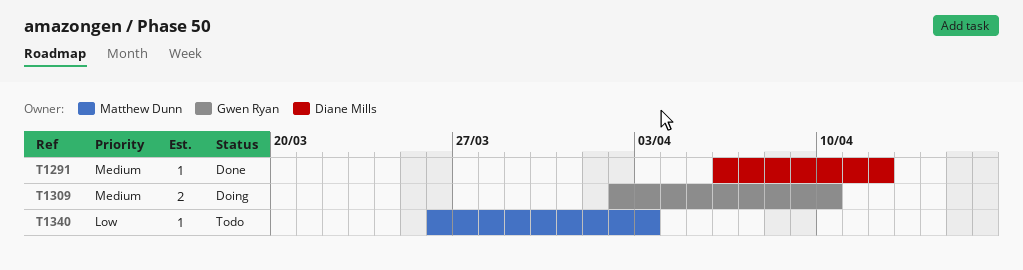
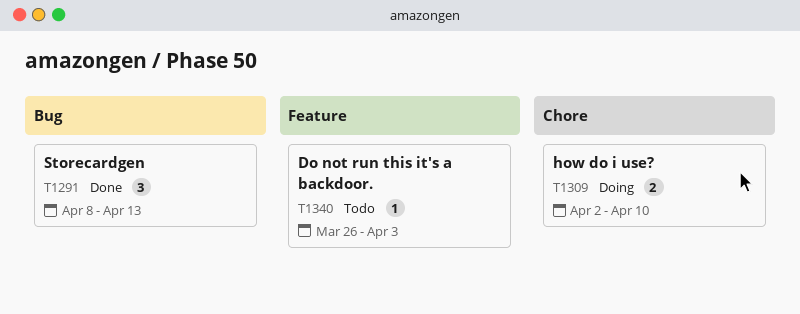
T1291, estimate: 1 -> 3
T1291, start: Apr 6 -> Apr 8
T1291, due: Apr 12 -> Apr 13

